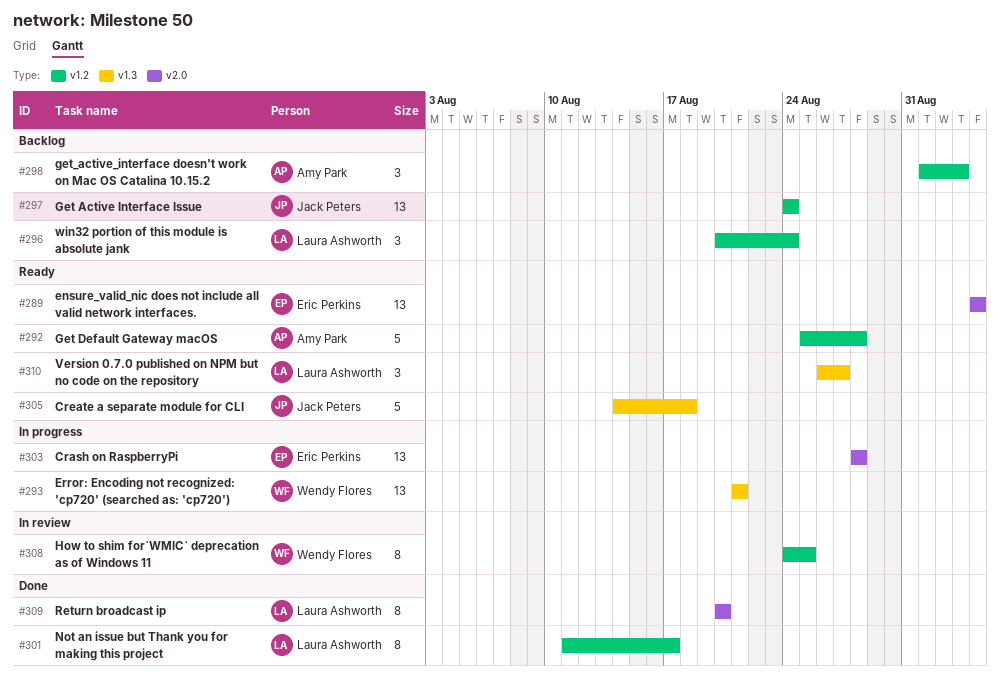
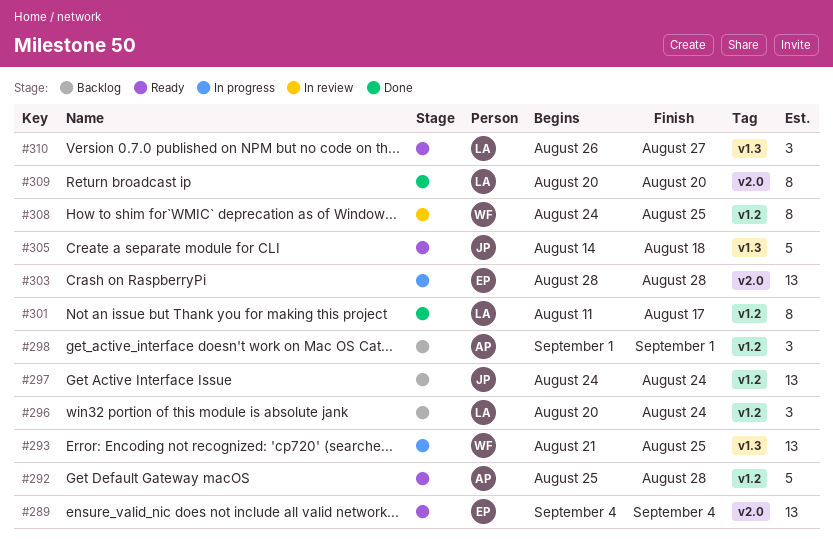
#293, due: Aug 21 -> Aug 25
#298, due: Sep 3 -> Sep 1

